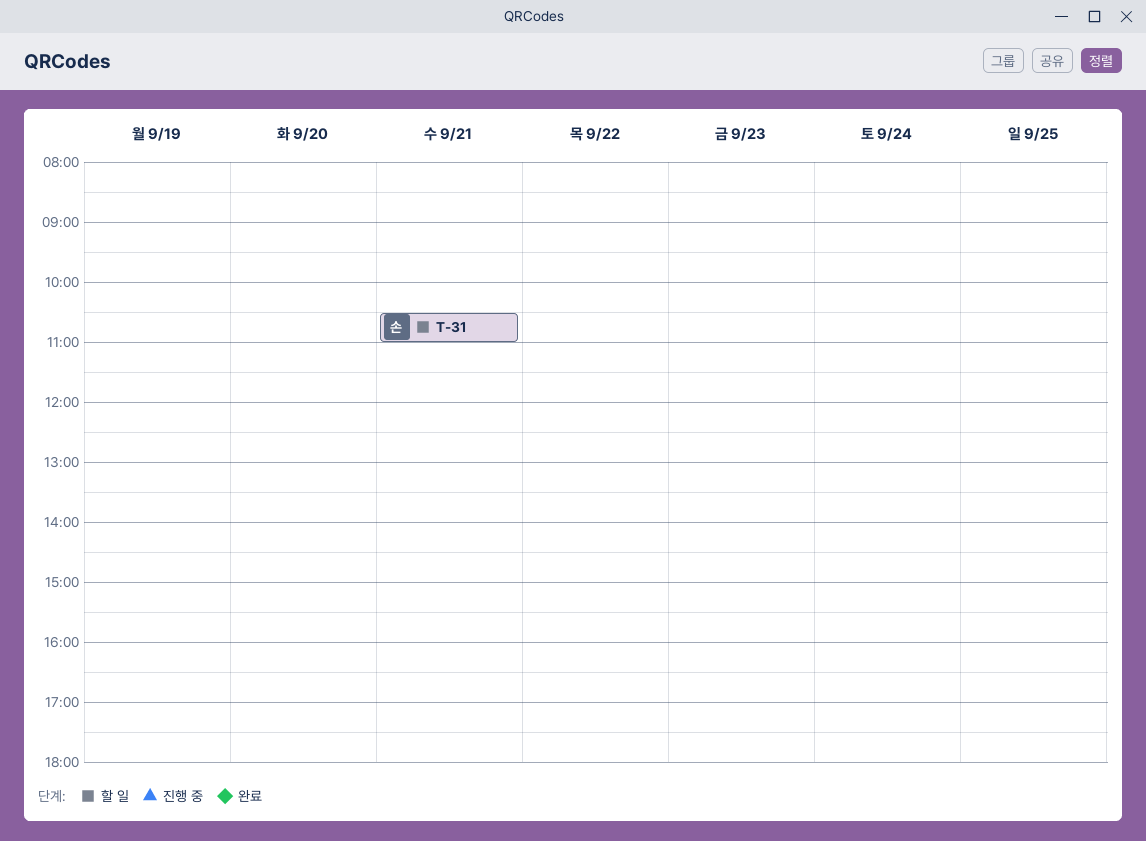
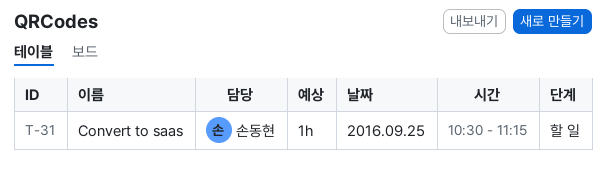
T-31, day: Sep 21 -> Sep 25
T-31, ends: 11:00 -> 11:15

